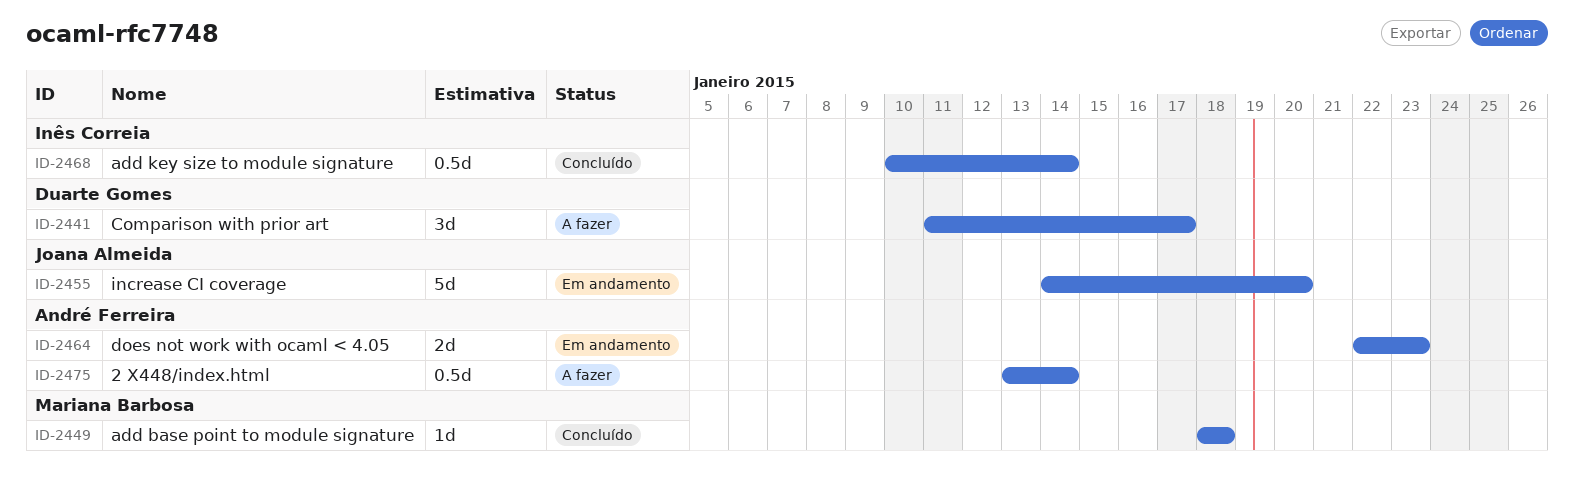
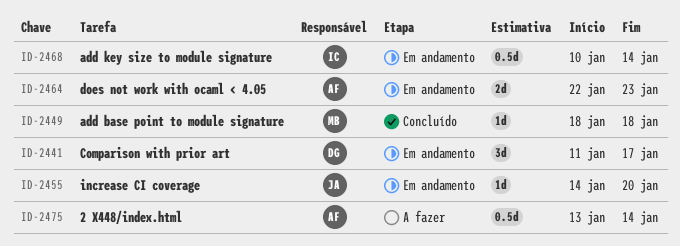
ID-2441, status: A fazer -> Em andamento
ID-2455, estimate: 5d -> 1d
ID-2468, status: Concluído -> Em andamento

